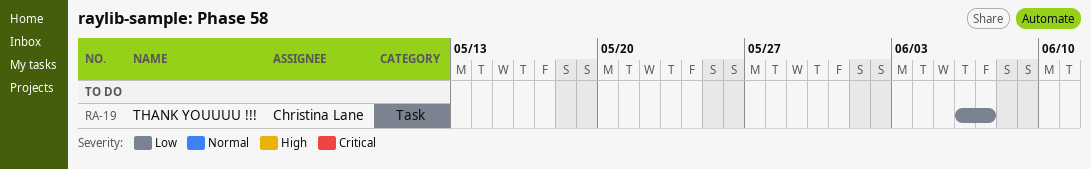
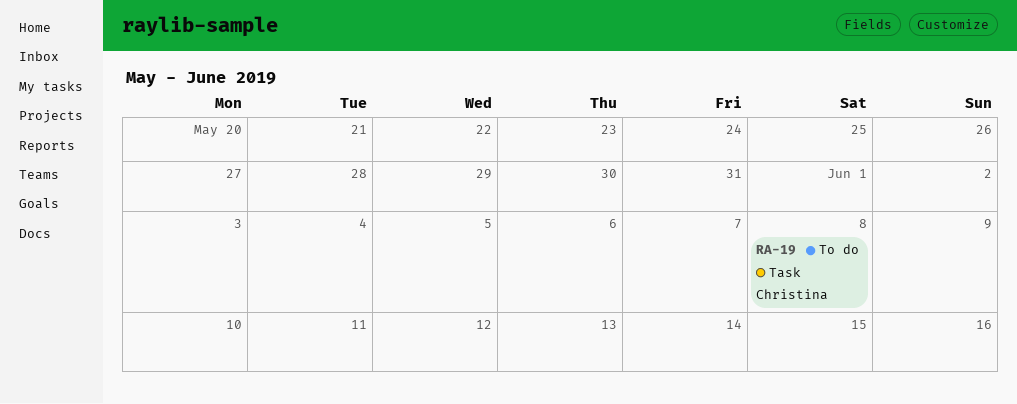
RA-19, due: Jun 7 -> Jun 8

